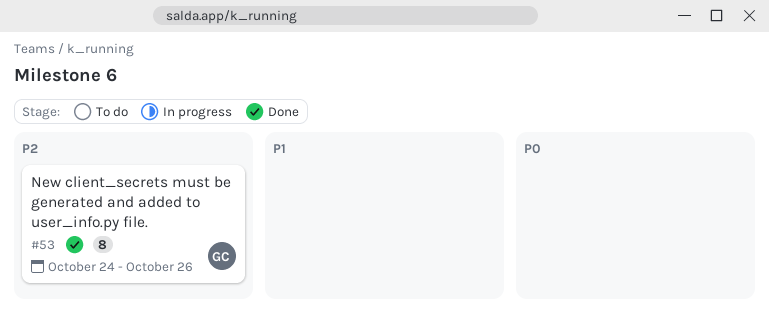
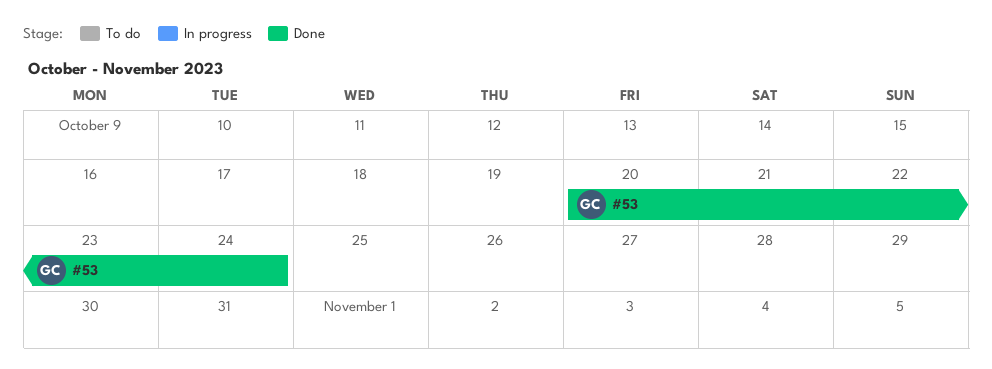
#53, start: Oct 24 -> Oct 20
#53, due: Oct 26 -> Oct 24

